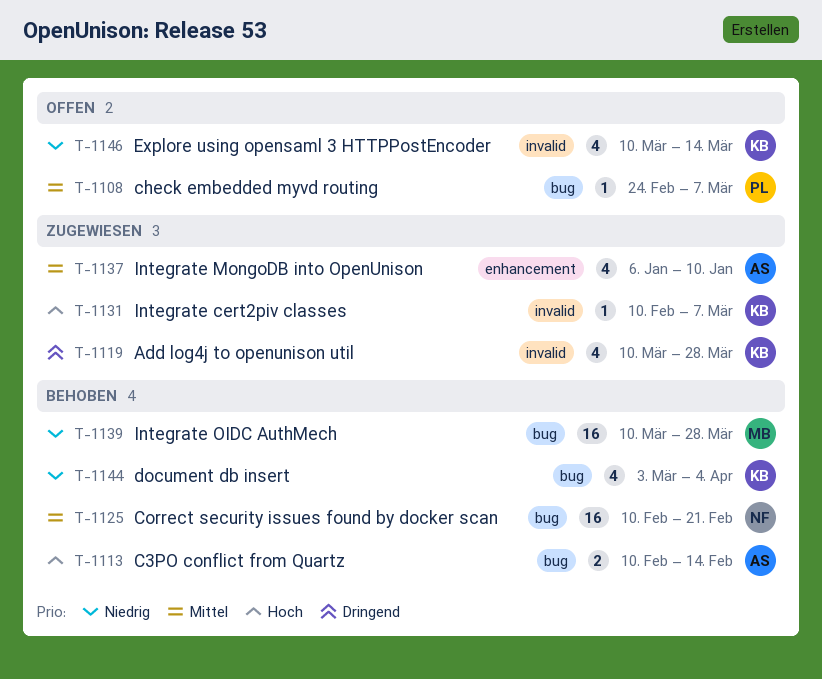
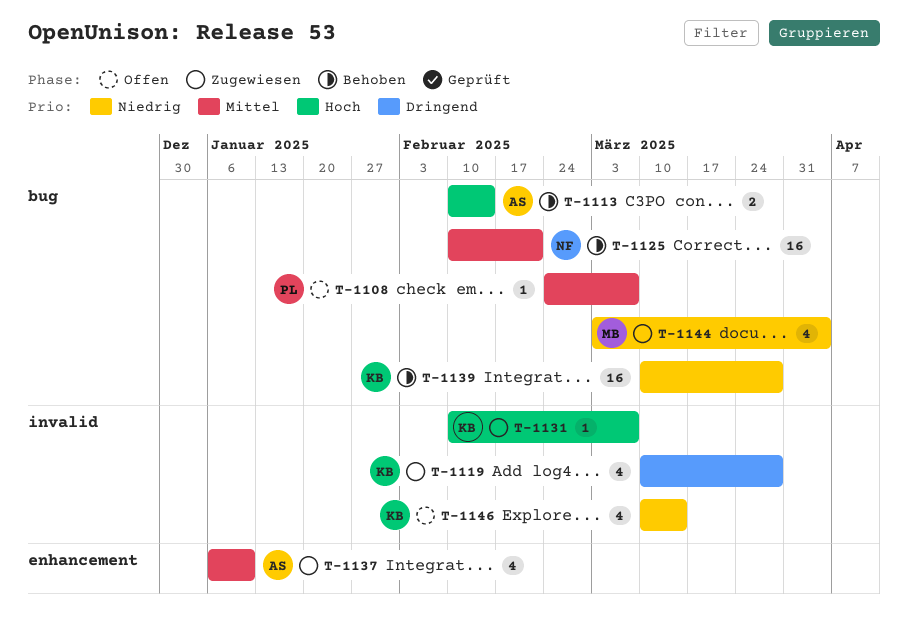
T-1139, owner: MB -> KB
T-1144, status: Behoben -> Zugewiesen
T-1144, owner: KB -> MB

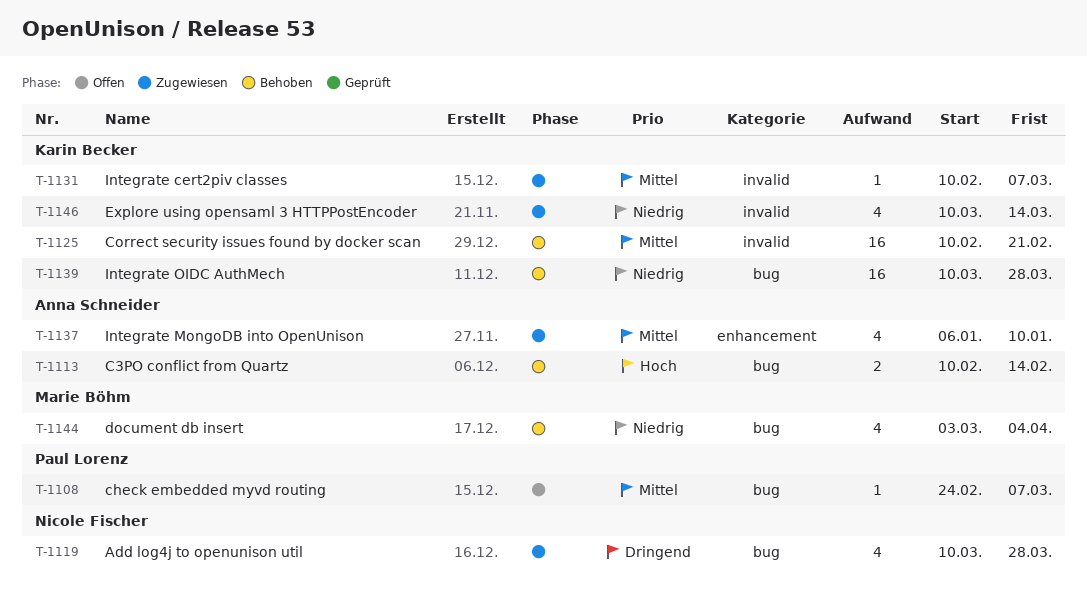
T-1119, owner: Karin Becker -> Nicole Fischer
T-1119, label: invalid -> bug
T-1125, owner: Nicole Fischer -> Karin Becker
T-1125, label: bug -> invalid
T-1131, priority: Hoch -> Mittel
T-1144, status: Zugewiesen -> Behoben
T-1146, status: Offen -> Zugewiesen

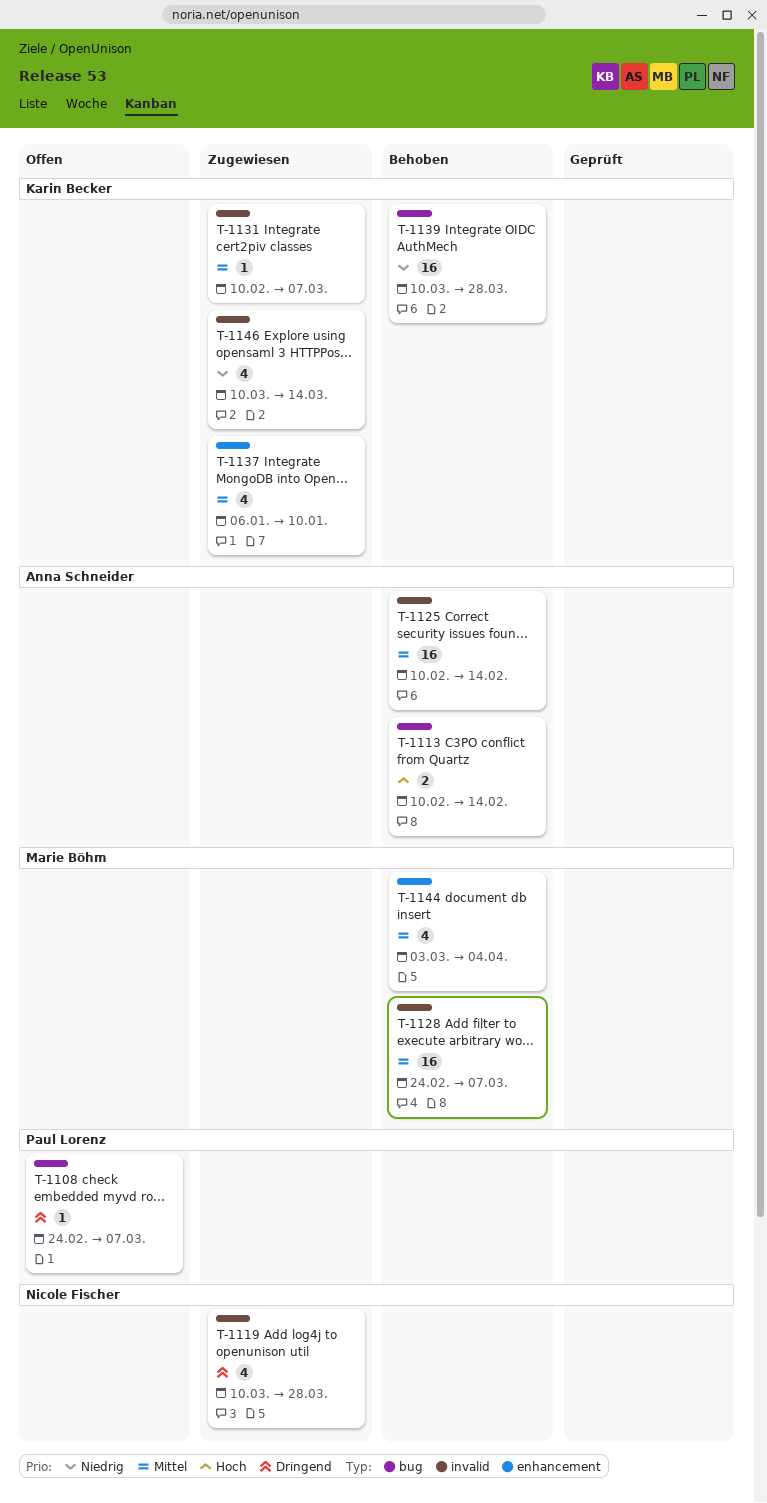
T-1108, priority: Mittel -> Dringend
T-1119, label: bug -> invalid
T-1125, owner: Karin Becker -> Anna Schneider
T-1125, due: Feb 21 -> Feb 14
T-1128: none -> present
T-1137, owner: Anna Schneider -> Karin Becker
T-1144, priority: Niedrig -> Mittel
T-1144, label: bug -> enhancement

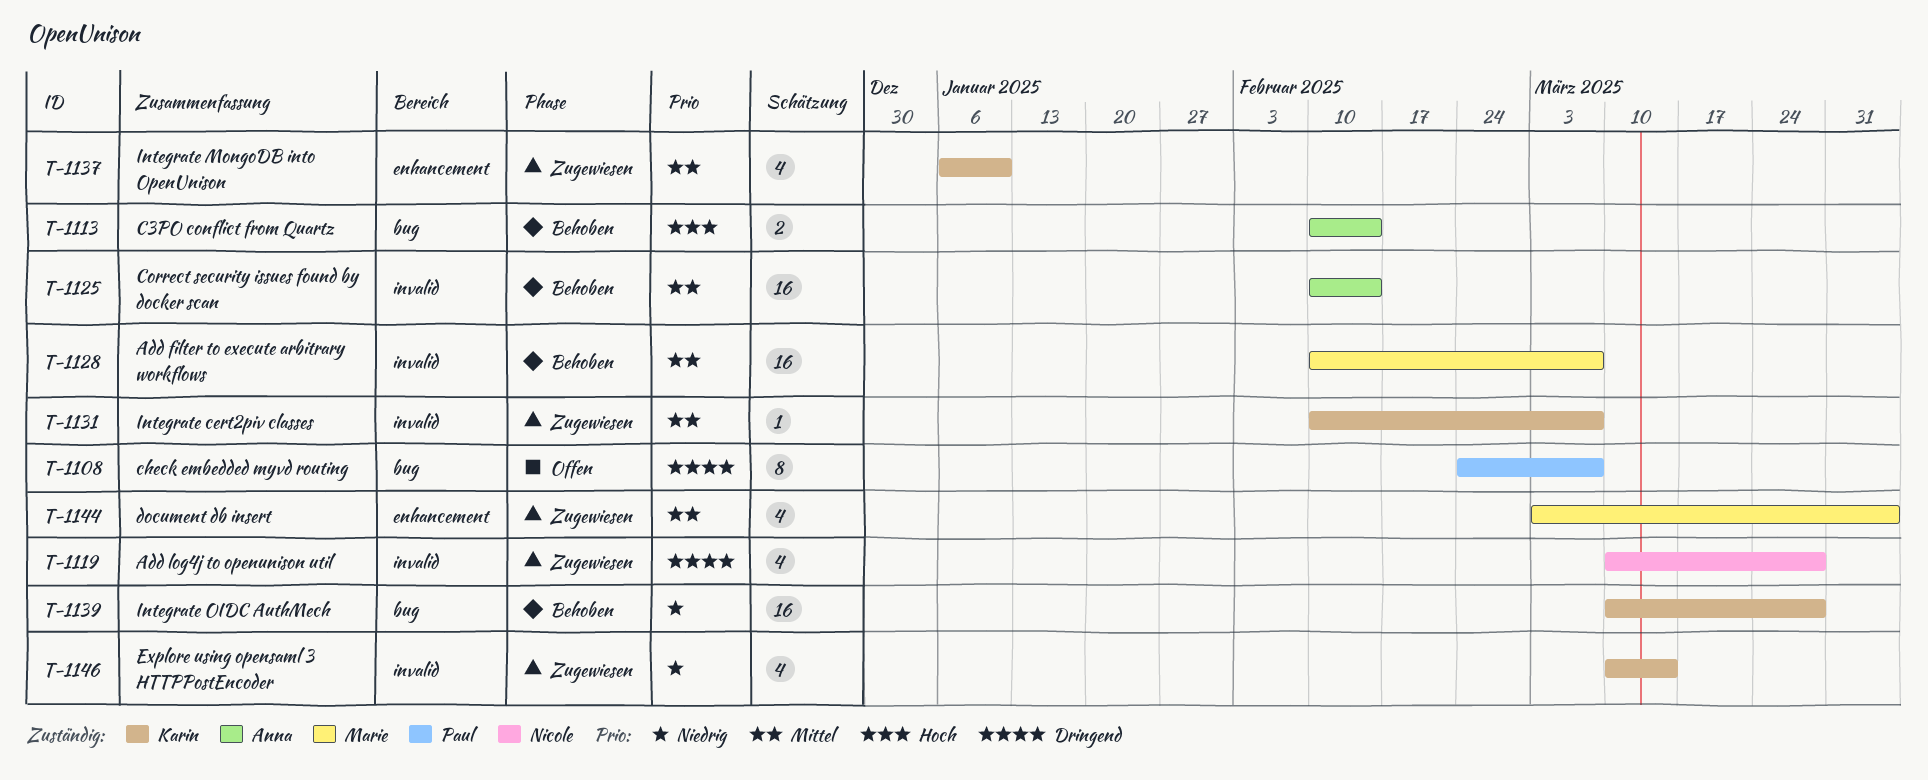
T-1108, estimate: 1 -> 8
T-1128, start: Feb 24 -> Feb 10
T-1144, status: Behoben -> Zugewiesen

